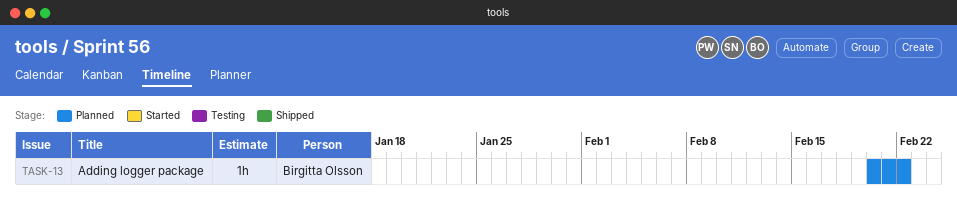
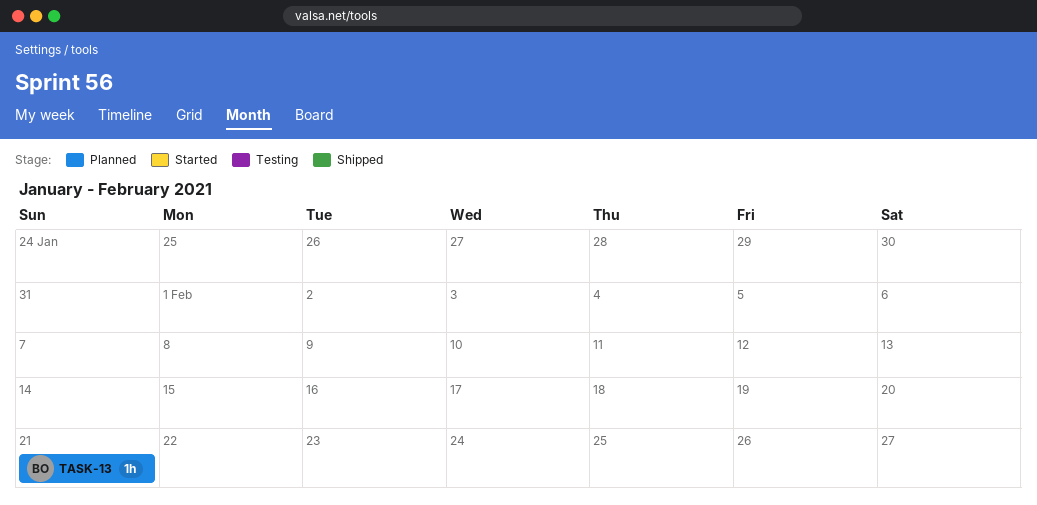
TASK-13, start: Feb 20 -> Feb 21
TASK-13, due: Feb 22 -> Feb 21

